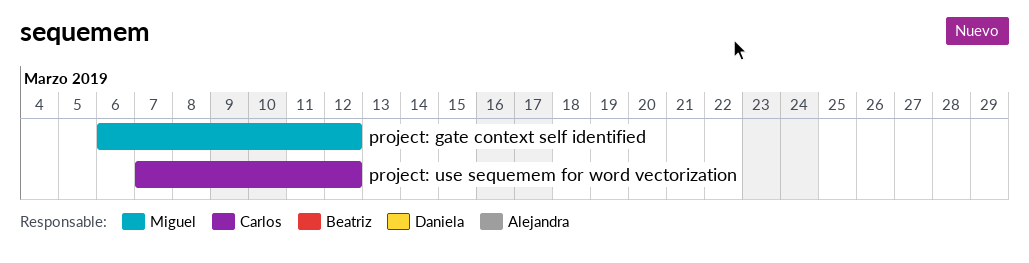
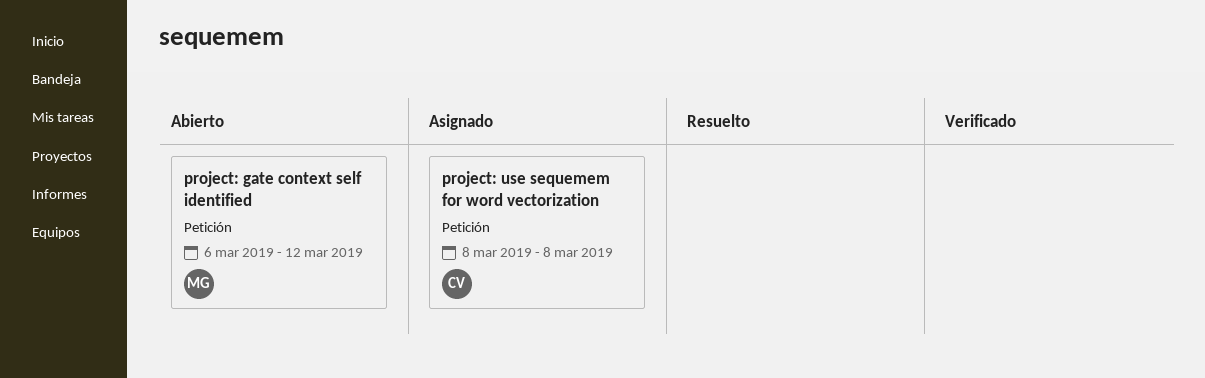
project: use sequemem for word vectorization, start: Mar 7 -> Mar 8
project: use sequemem for word vectorization, due: Mar 12 -> Mar 8

